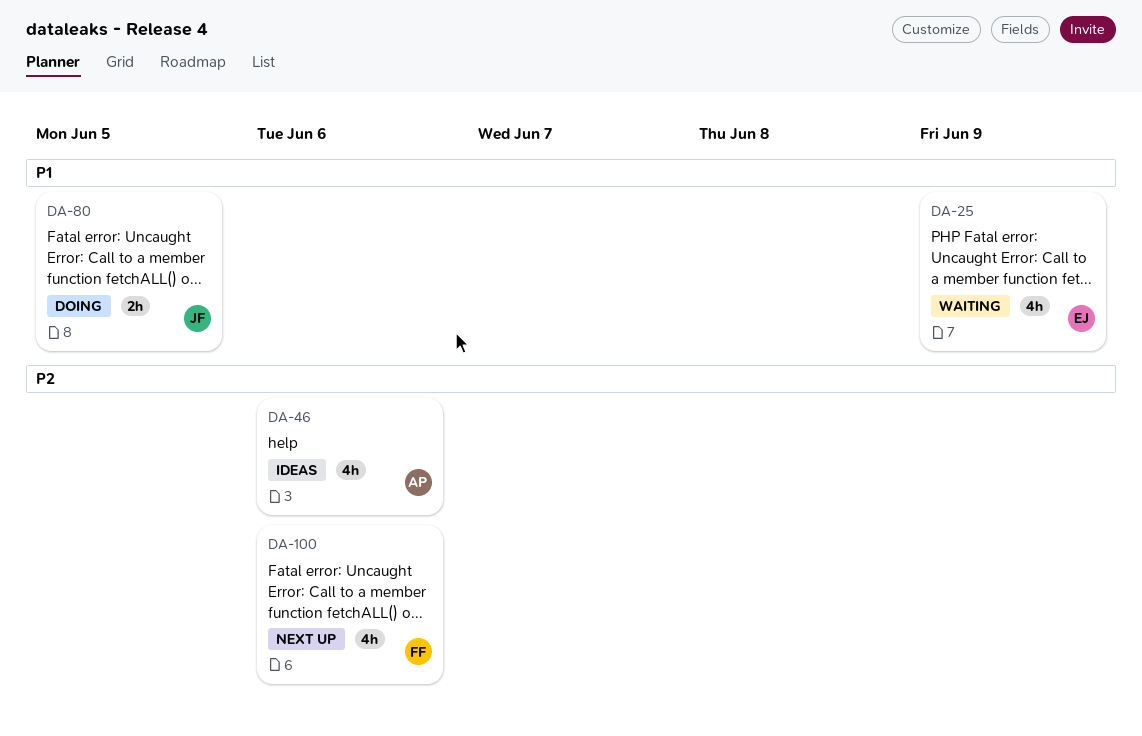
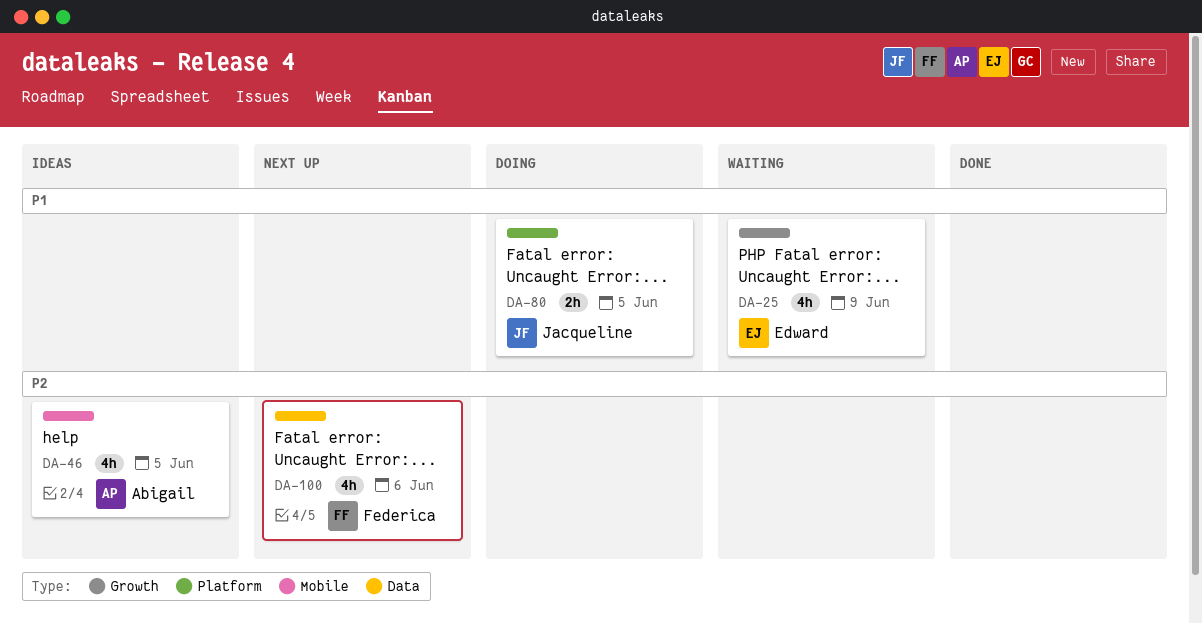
DA-46, due: Jun 6 -> Jun 5

